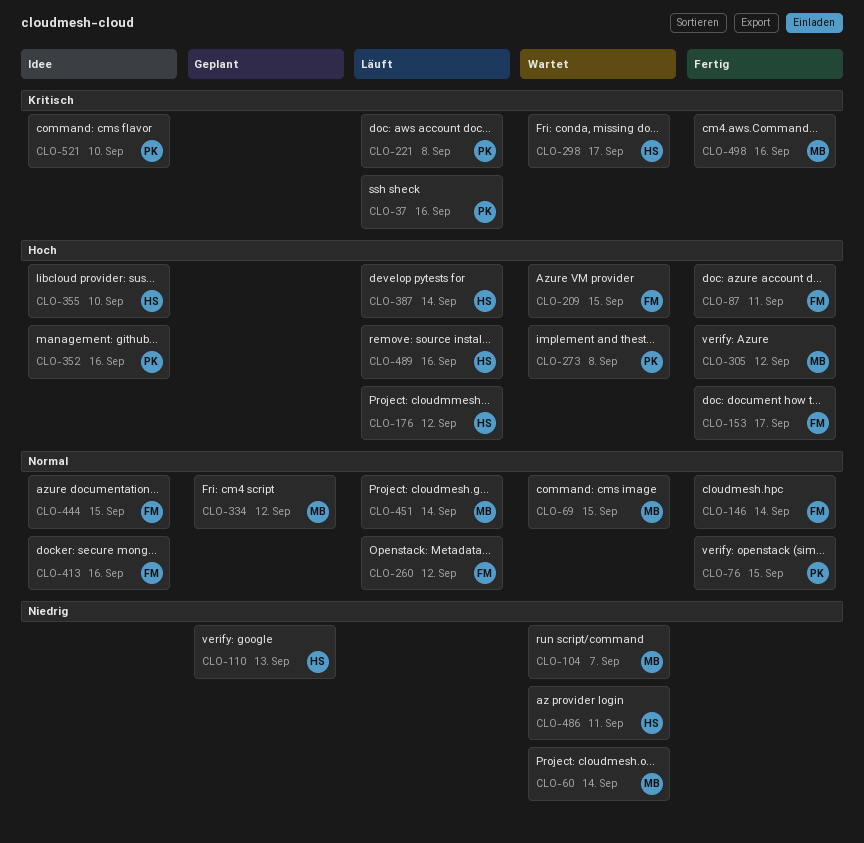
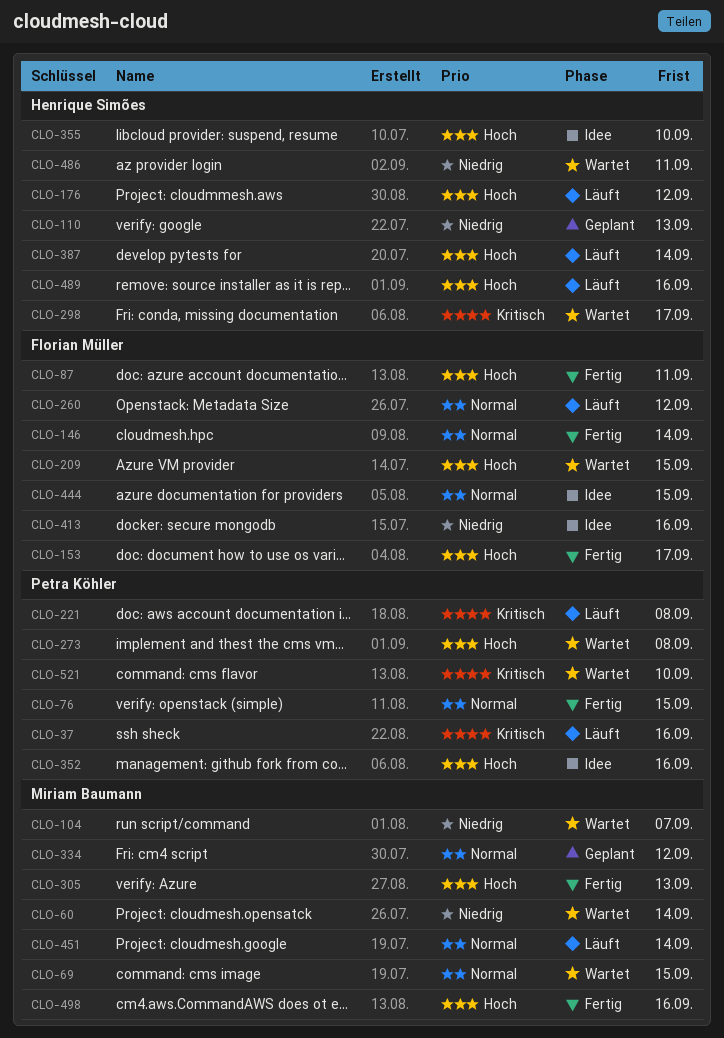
CLO-305, due: Sep 12 -> Sep 13
CLO-413, priority: Normal -> Niedrig
CLO-498, priority: Kritisch -> Hoch
CLO-521, status: Idee -> Wartet

